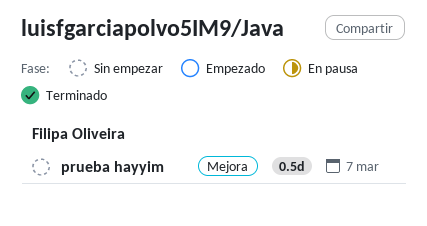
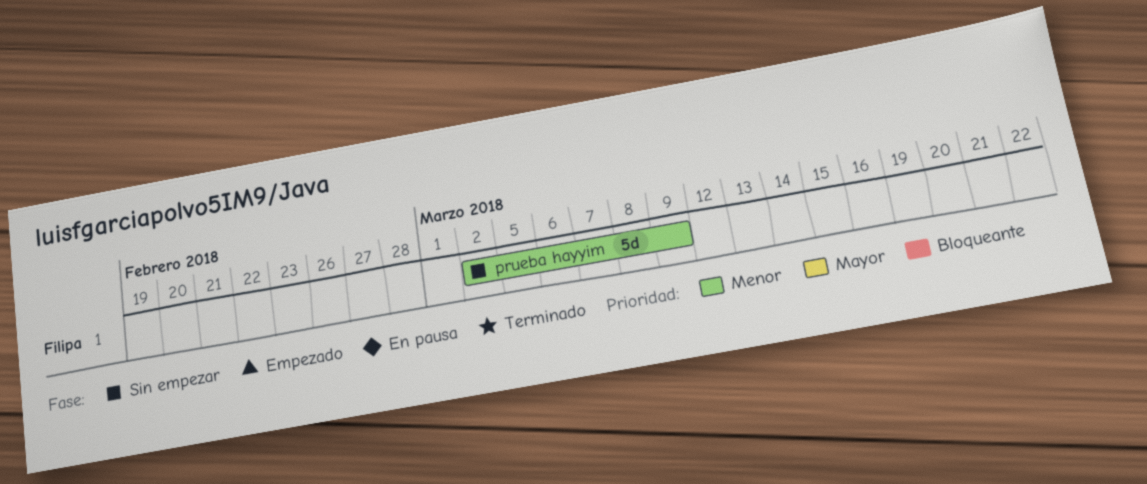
prueba hayyim, estimate: 0.5d -> 5d
prueba hayyim, due: Mar 7 -> Mar 9

